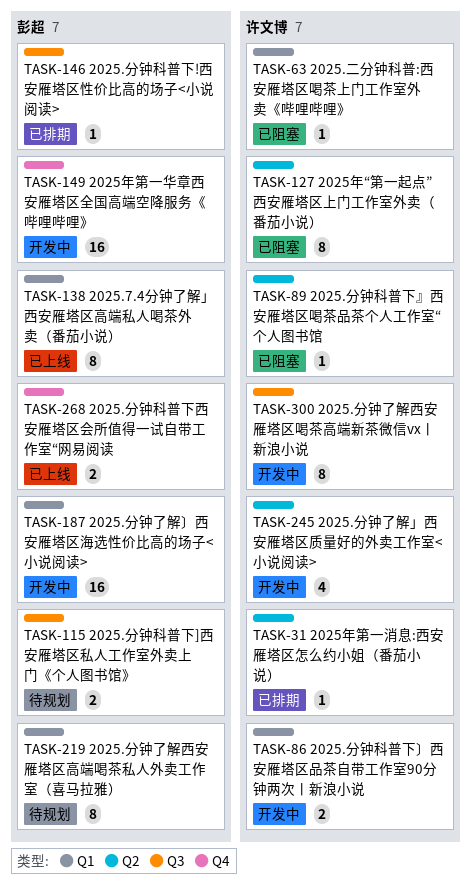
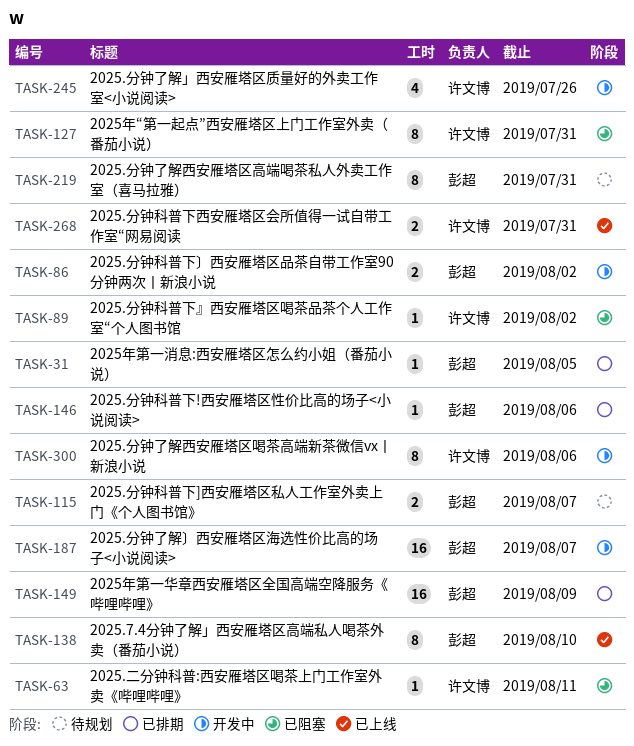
TASK-31, owner: 许文博 -> 彭超
TASK-86, owner: 许文博 -> 彭超
TASK-149, status: 开发中 -> 已排期
TASK-268, owner: 彭超 -> 许文博

